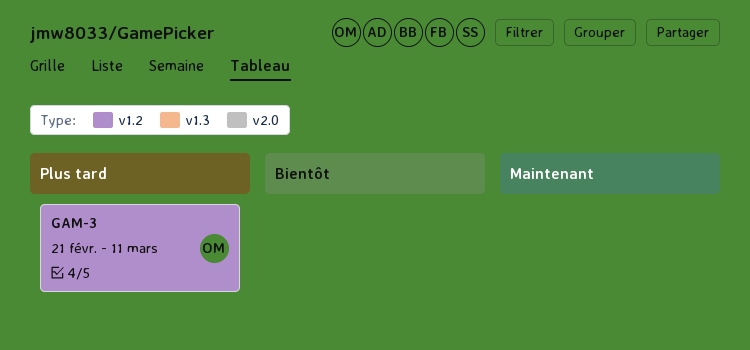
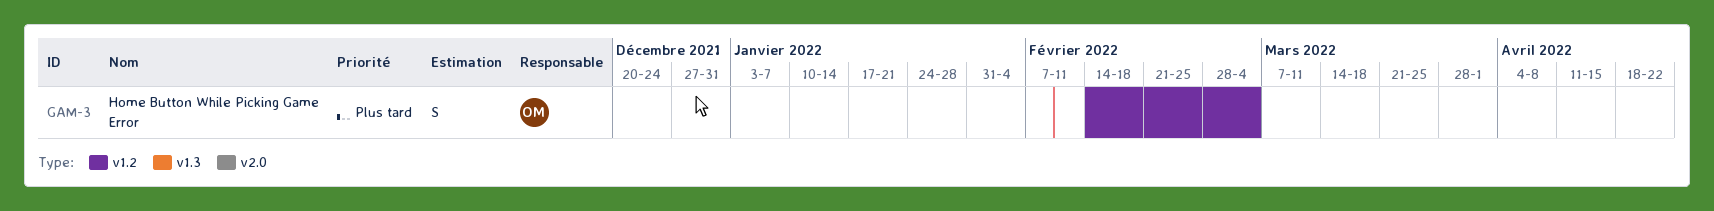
GAM-3, start: Feb 21 -> Feb 14
GAM-3, due: Mar 11 -> Mar 4

